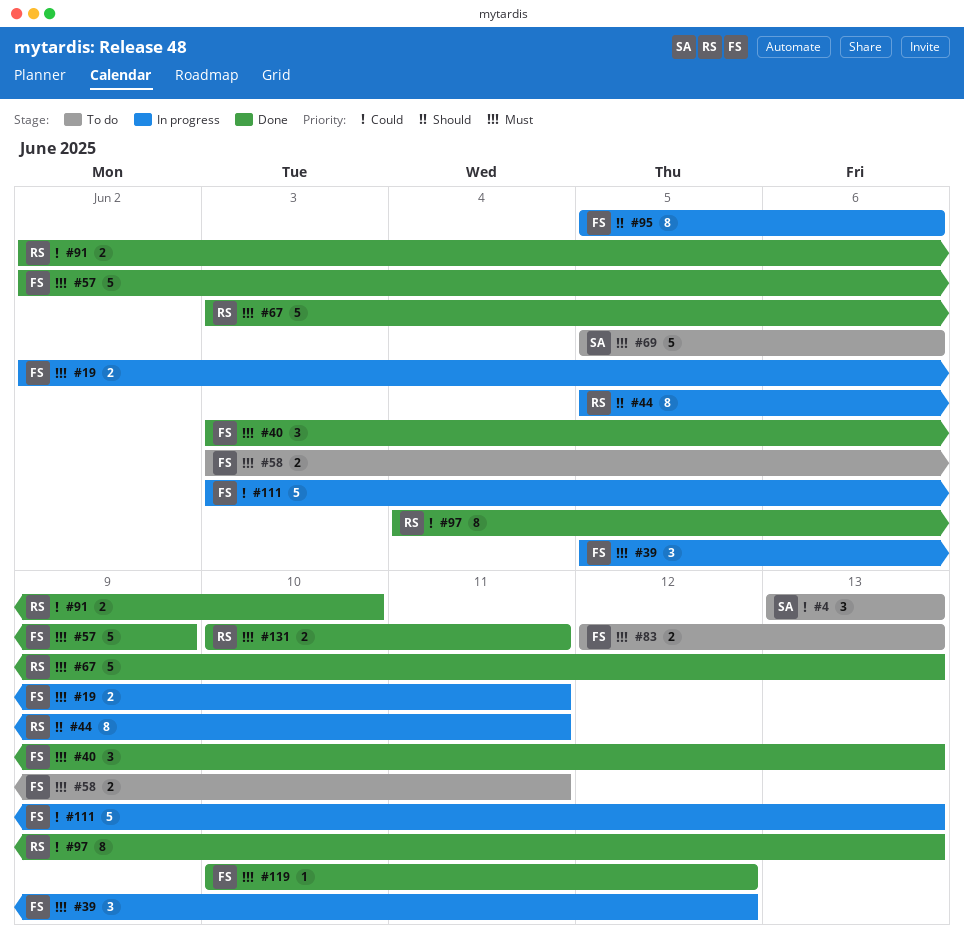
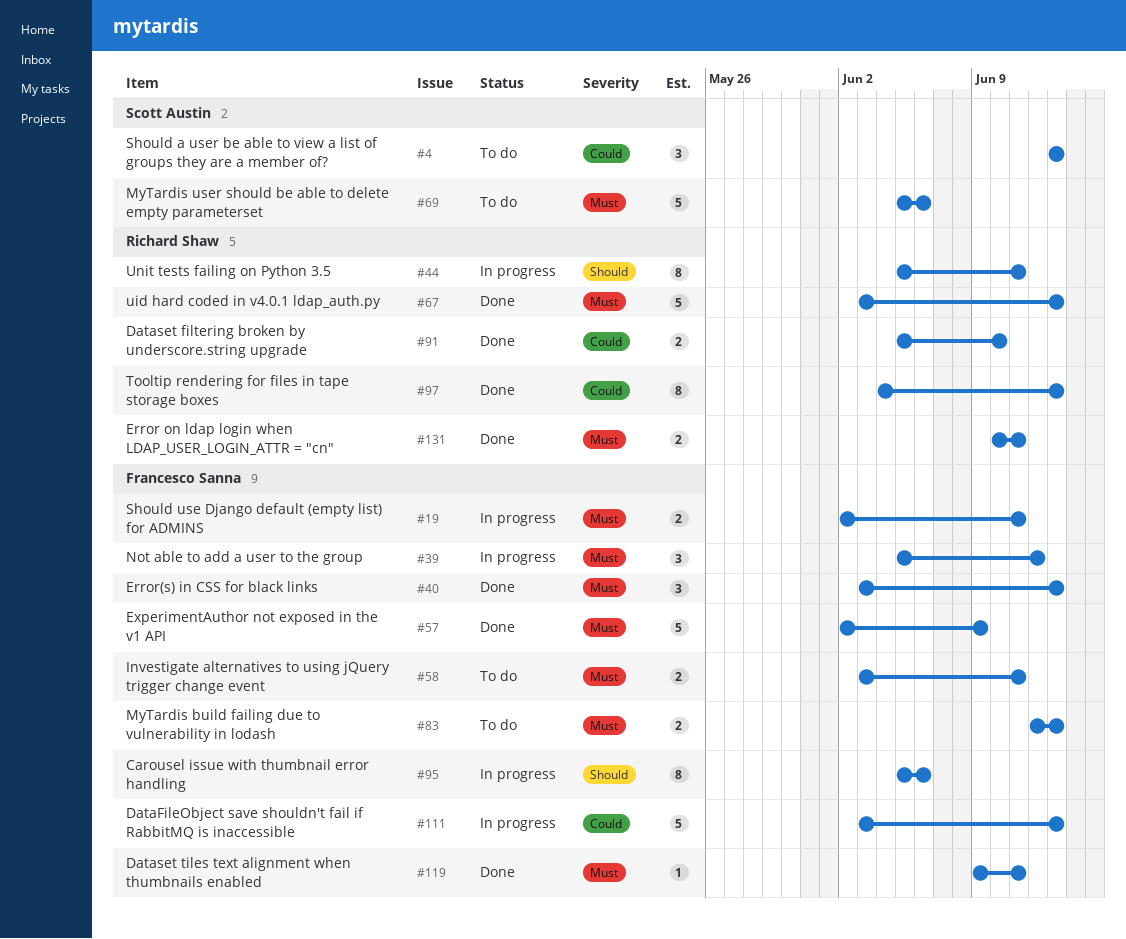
#91, start: Jun 2 -> Jun 5
#119, start: Jun 10 -> Jun 9
#119, due: Jun 12 -> Jun 11

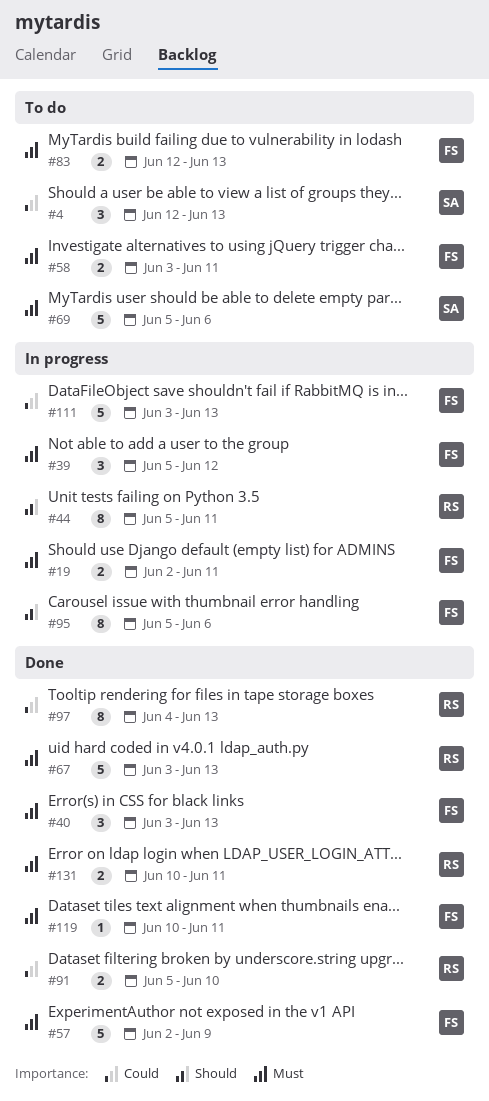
#4, start: Jun 13 -> Jun 12
#119, start: Jun 9 -> Jun 10

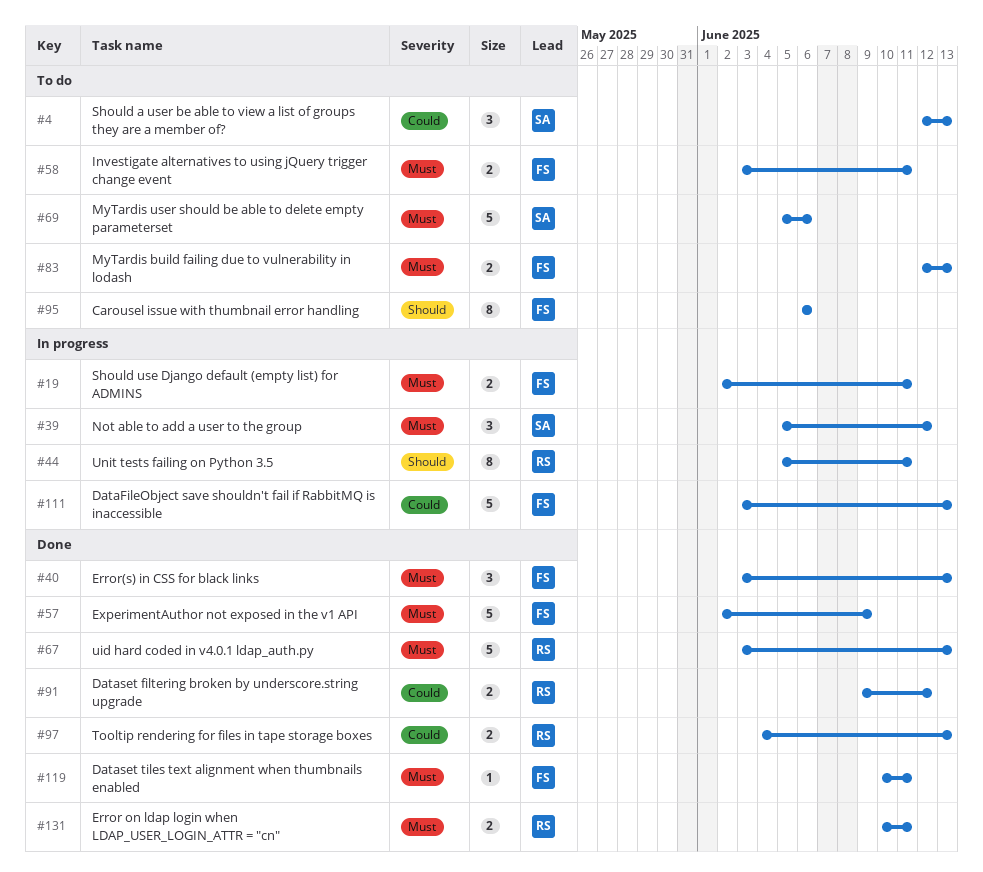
#39, owner: FS -> SA
#91, start: Jun 5 -> Jun 9
#91, due: Jun 10 -> Jun 12
#95, status: In progress -> To do
#95, start: Jun 5 -> Jun 6
#97, estimate: 8 -> 2

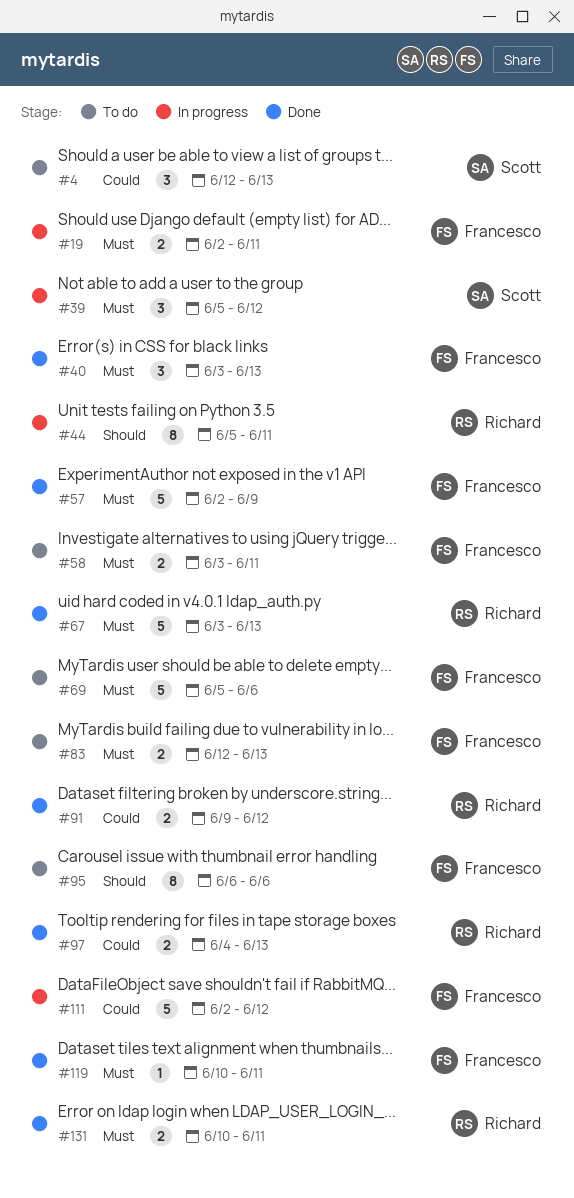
#69, owner: Scott -> Francesco
#111, start: Jun 3 -> Jun 2
#111, due: Jun 13 -> Jun 12

